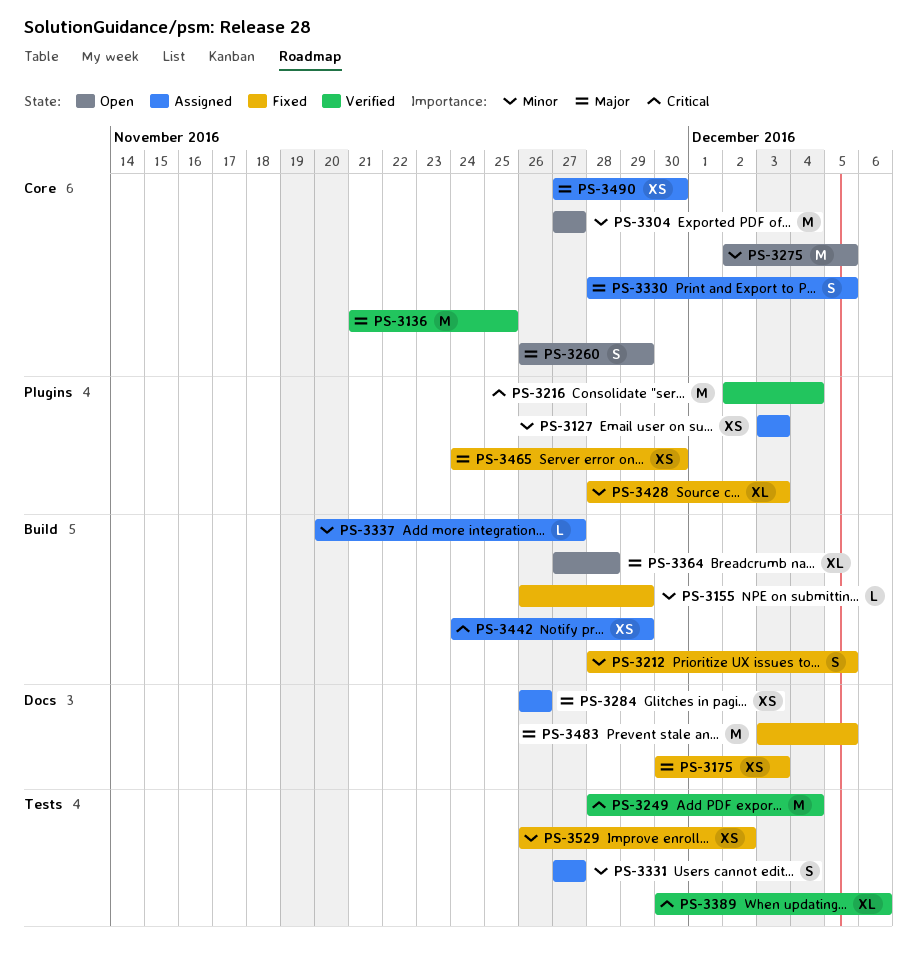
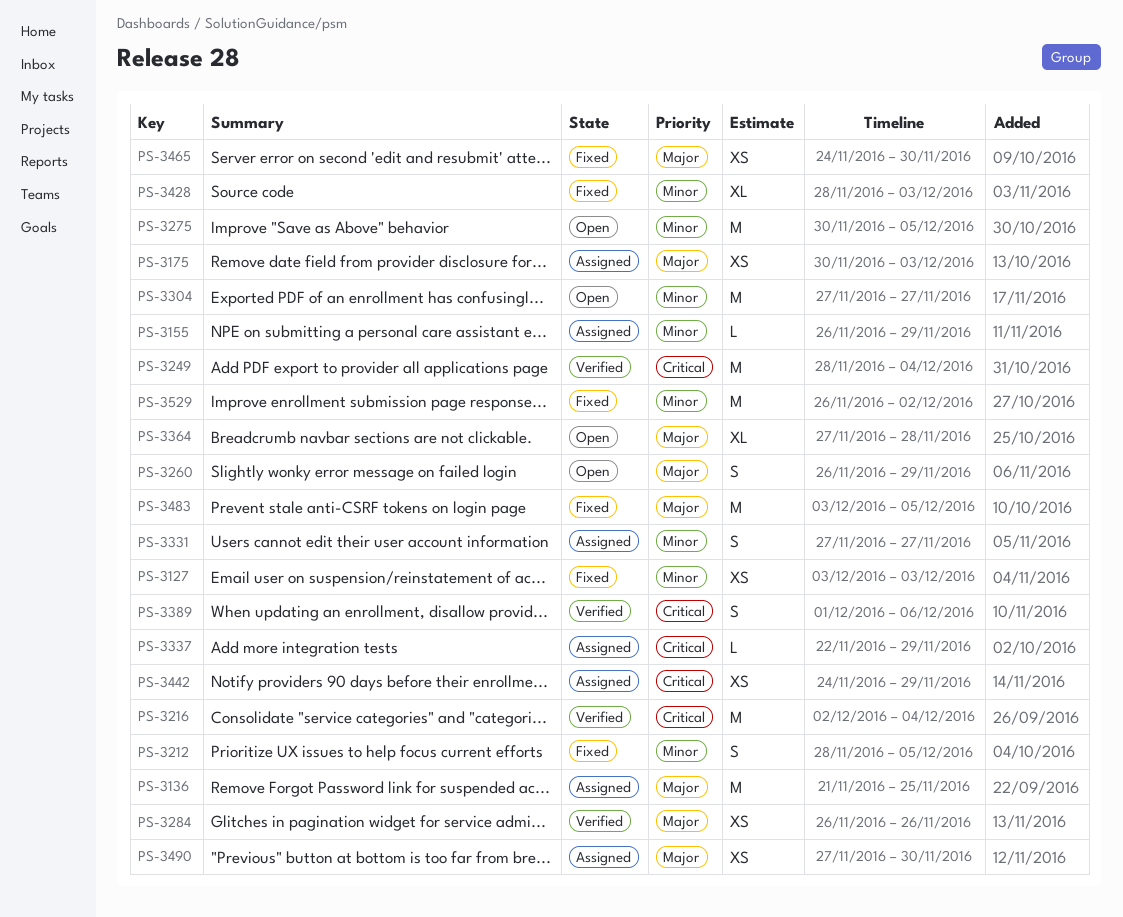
PS-3127, status: Assigned -> Fixed
PS-3136, status: Verified -> Assigned
PS-3155, status: Fixed -> Assigned
PS-3175, status: Fixed -> Assigned
PS-3275, start: Dec 2 -> Nov 30
PS-3284, status: Assigned -> Verified
PS-3330: present -> none
PS-3337, priority: Minor -> Critical
PS-3337, start: Nov 20 -> Nov 22
PS-3337, due: Nov 27 -> Nov 29
PS-3389, estimate: XL -> S
PS-3389, start: Nov 30 -> Dec 1
PS-3529, estimate: XS -> M

